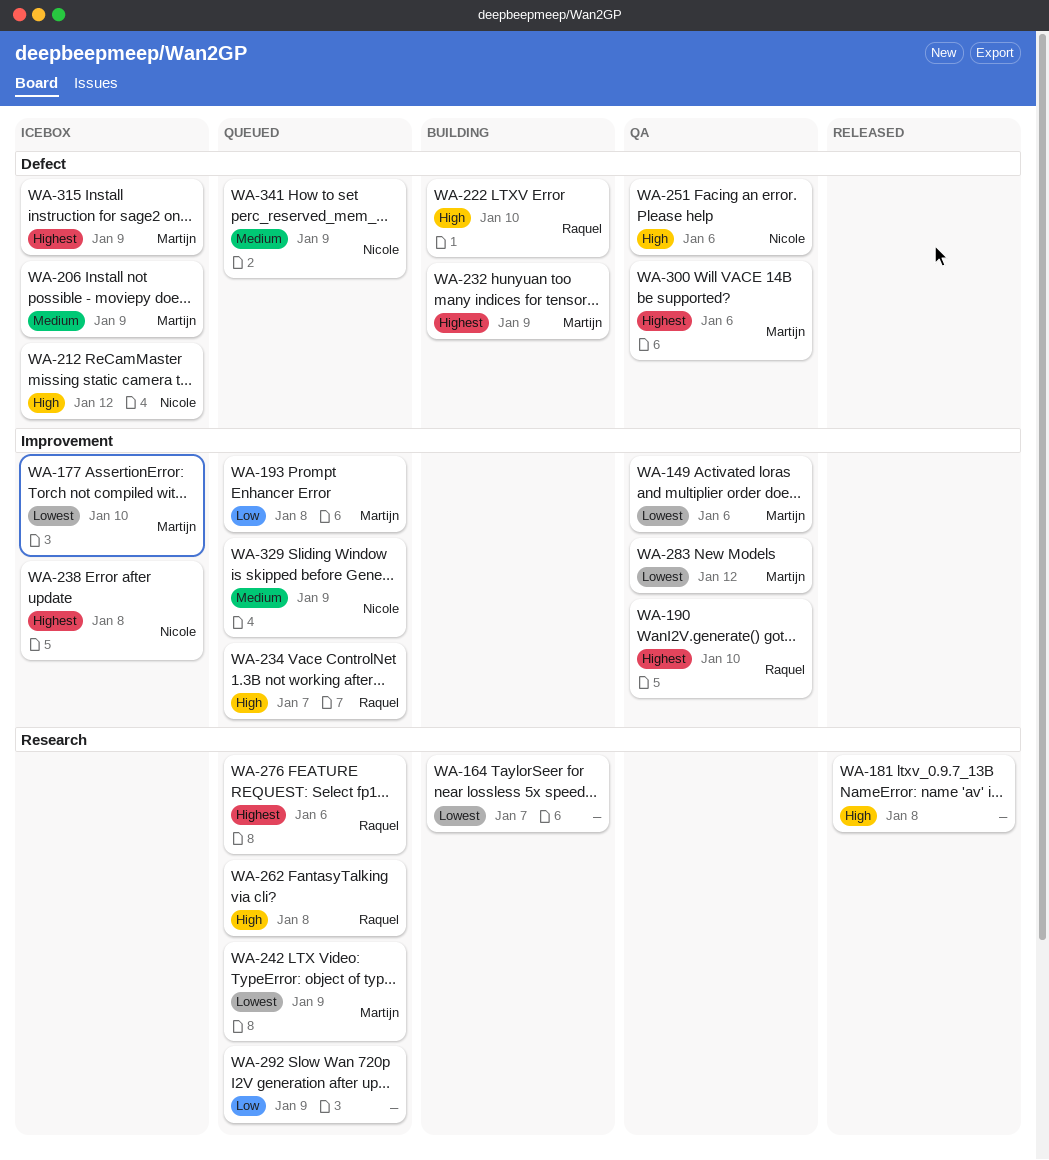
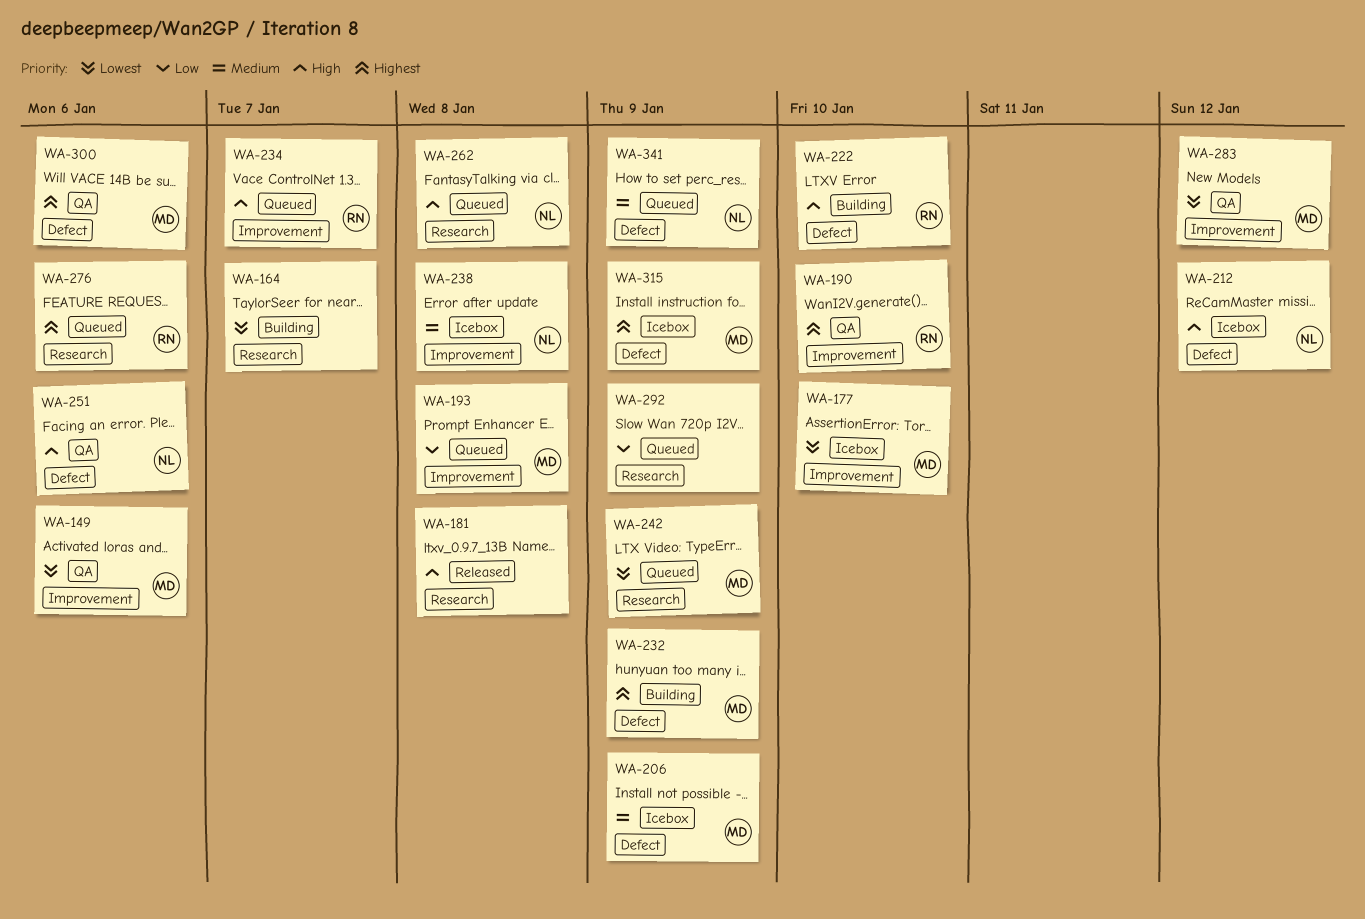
WA-238, priority: Highest -> Medium
WA-262, owner: Raquel -> Nicole
WA-329: present -> none

